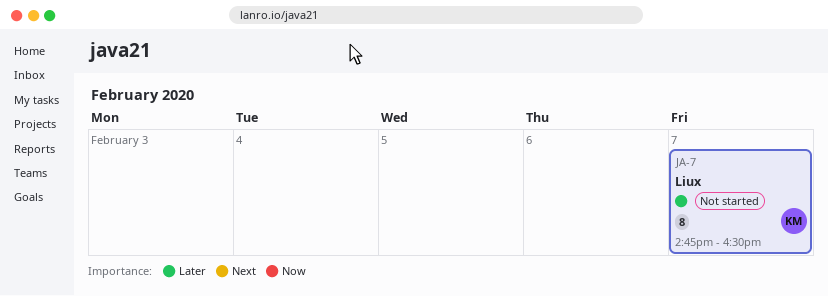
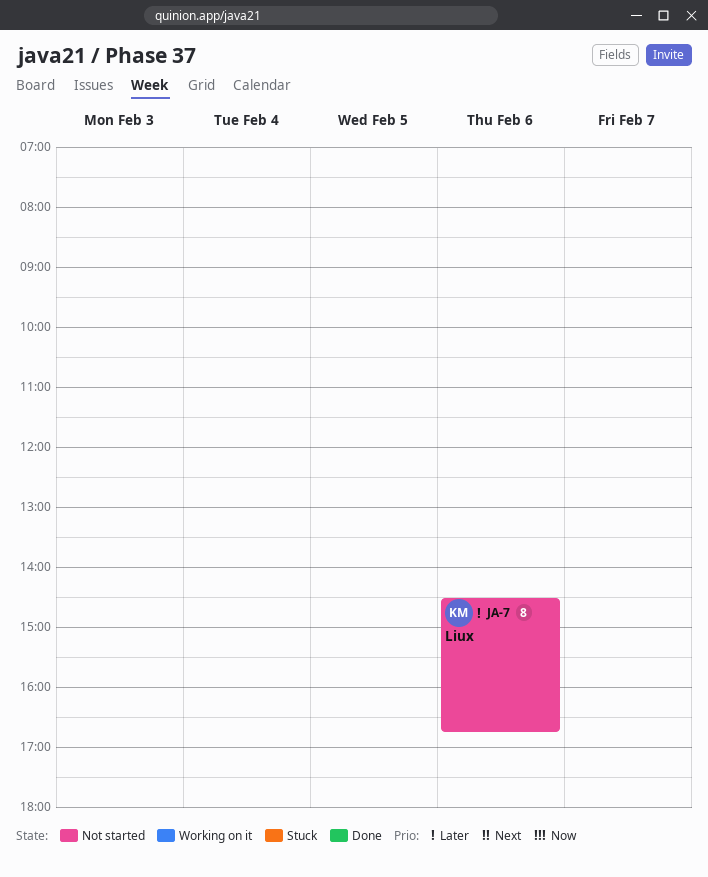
JA-7, day: Feb 7 -> Feb 6
JA-7, begins: 14:45 -> 14:30
JA-7, ends: 16:30 -> 16:45

